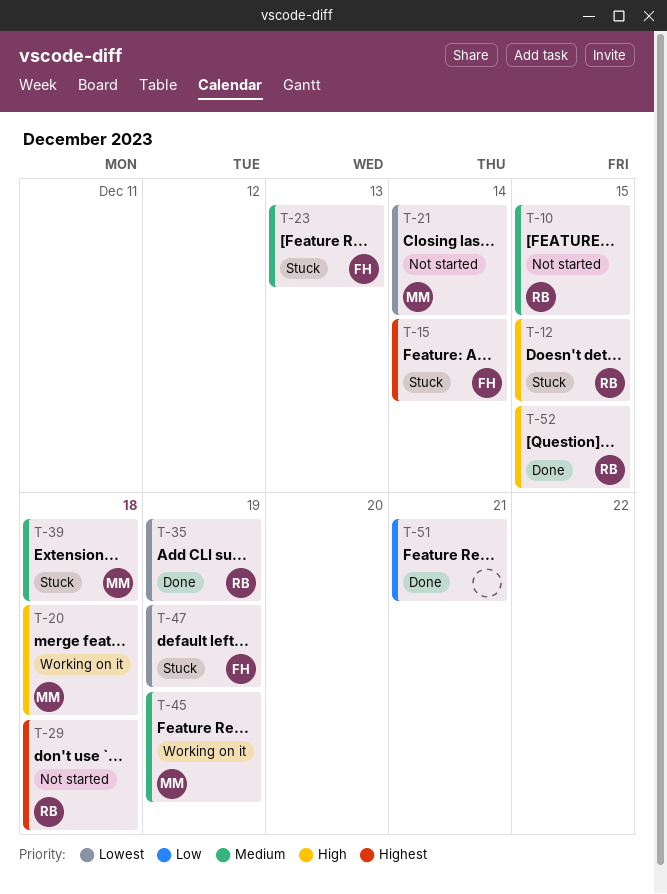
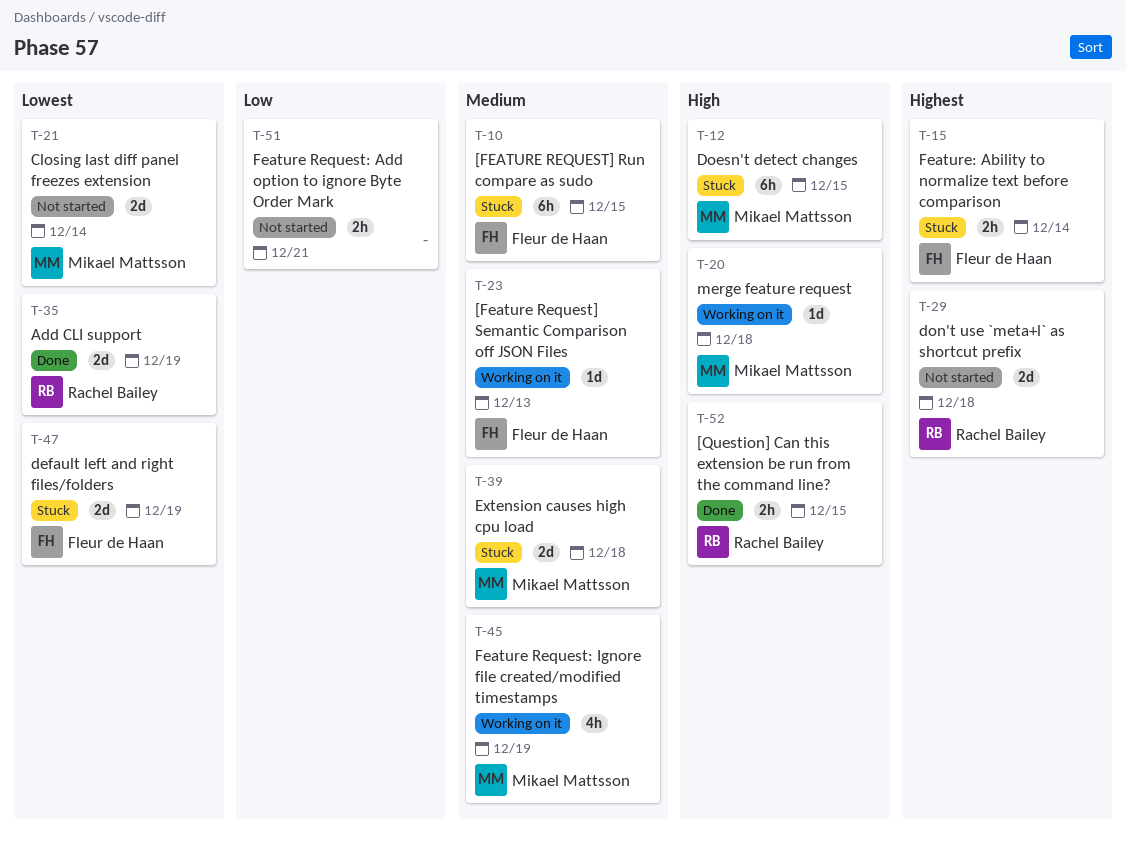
T-10, status: Not started -> Stuck
T-10, owner: Rachel Bailey -> Fleur de Haan
T-12, owner: Rachel Bailey -> Mikael Mattsson
T-23, status: Stuck -> Working on it
T-51, status: Done -> Not started

